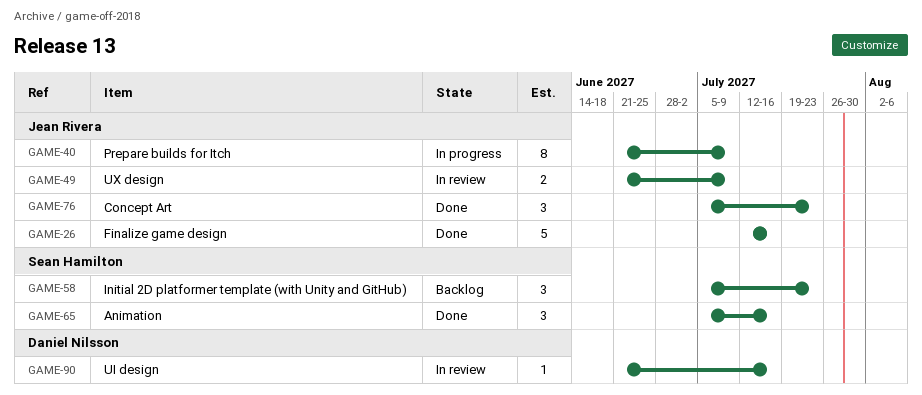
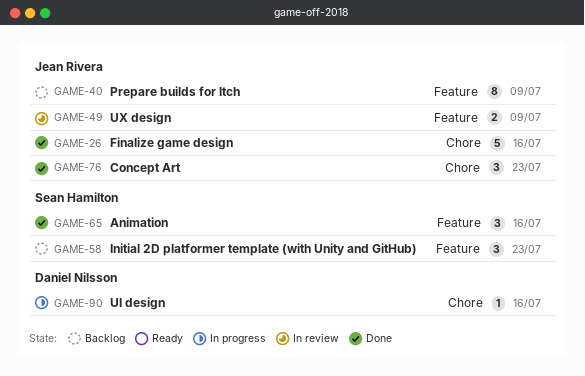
GAME-40, status: In progress -> Backlog
GAME-90, status: In review -> In progress

